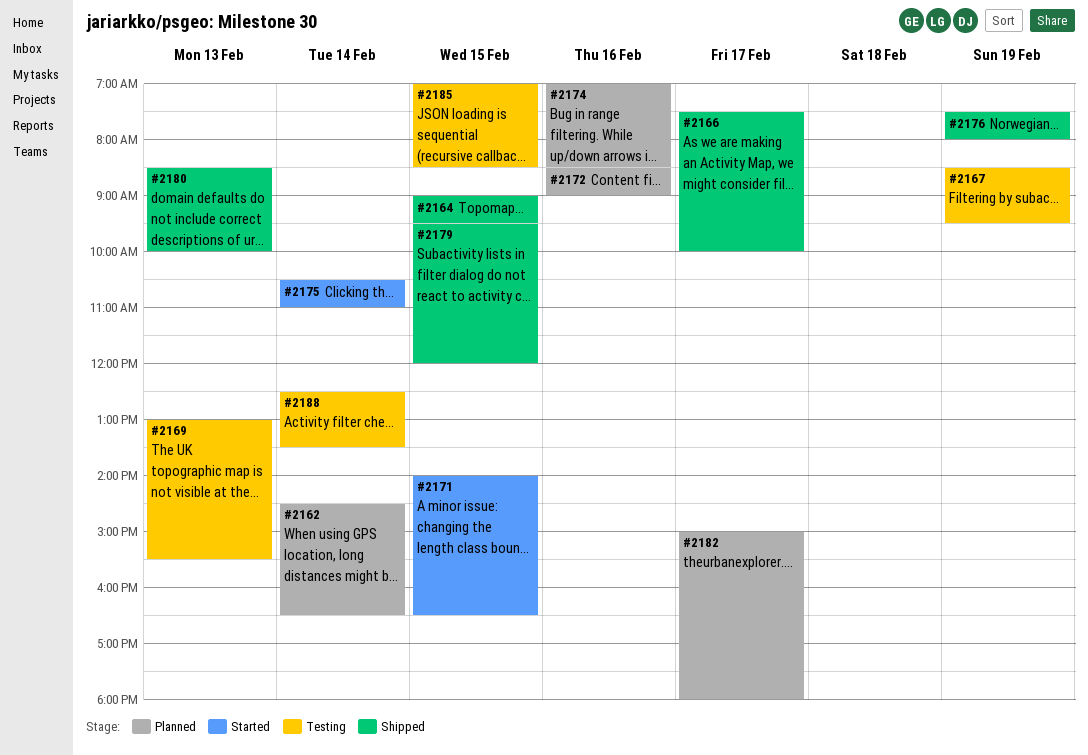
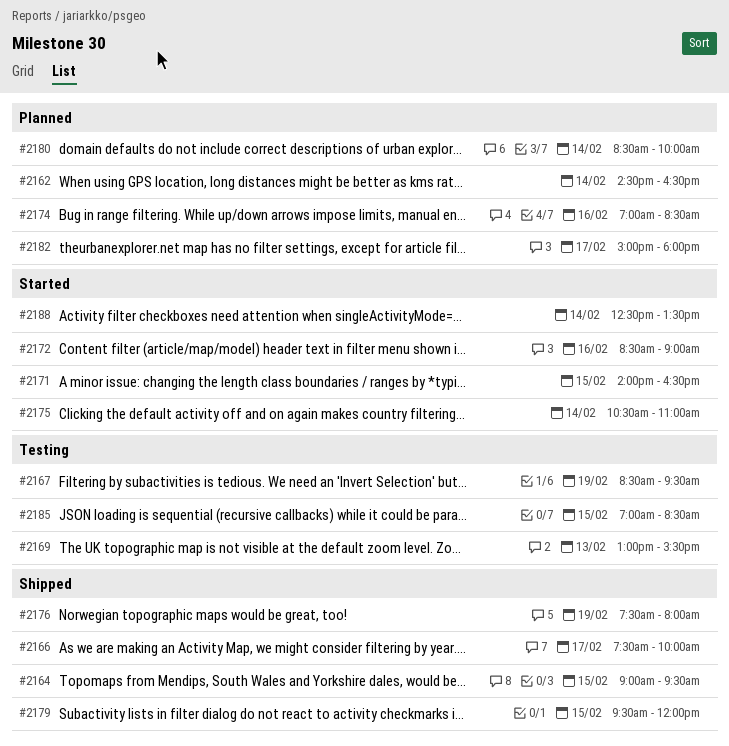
#2172, status: Planned -> Started
#2180, status: Shipped -> Planned
#2180, day: Feb 13 -> Feb 14
#2188, status: Testing -> Started

